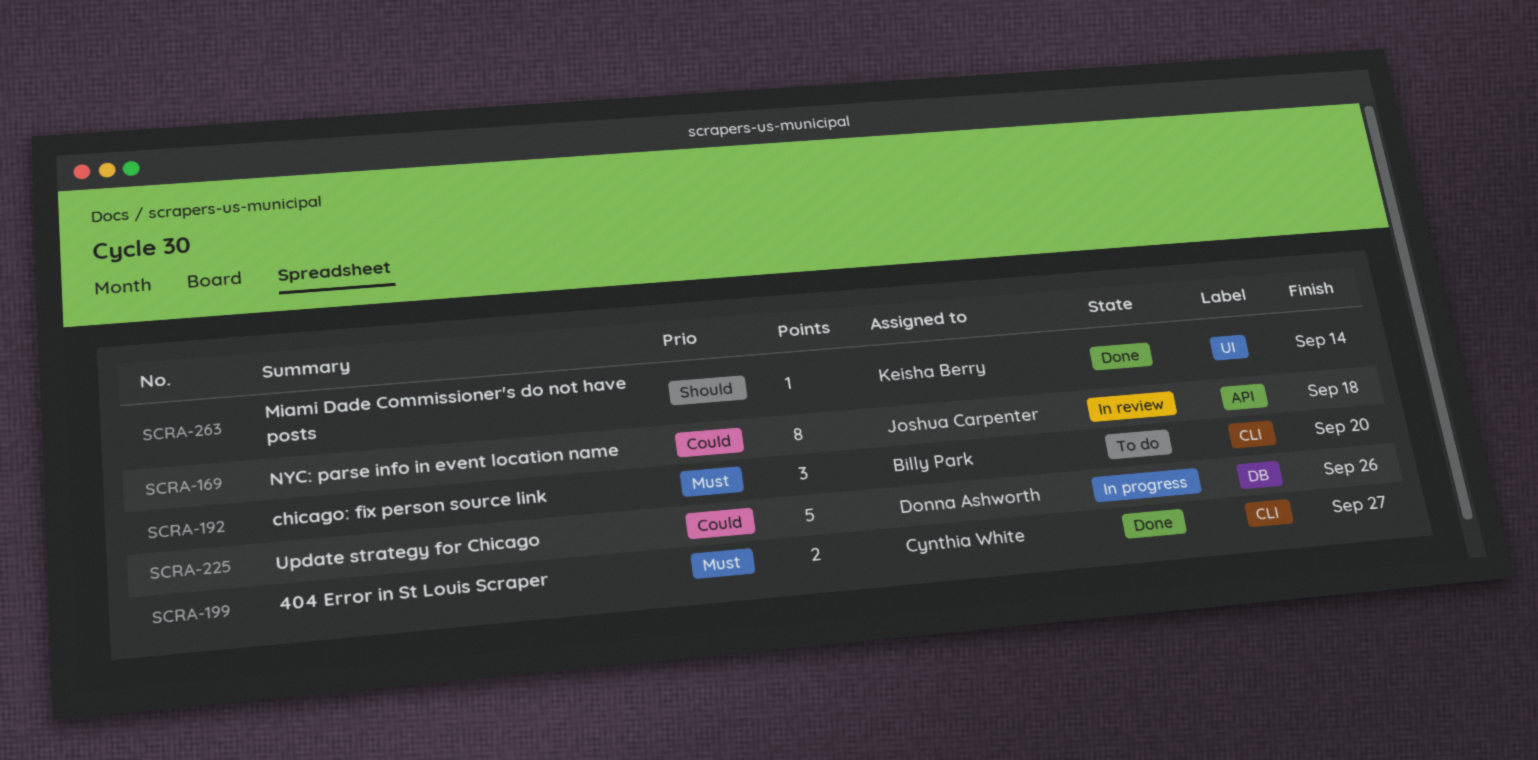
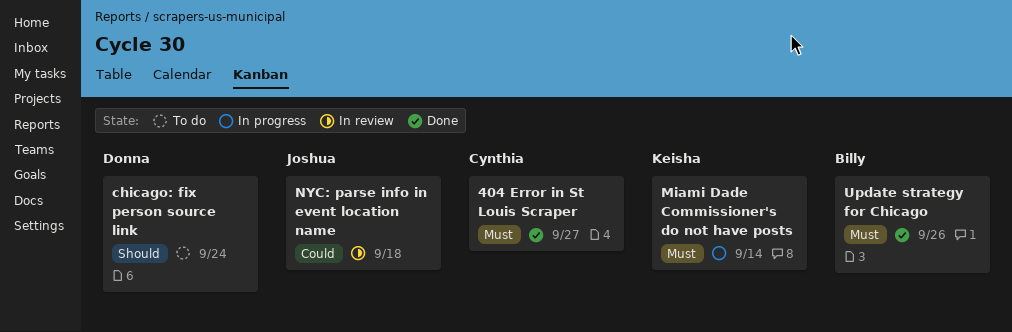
chicago: fix person source link, owner: Billy Park -> Donna Ashworth
chicago: fix person source link, priority: Must -> Should
chicago: fix person source link, due: Sep 20 -> Sep 24
Miami Dade Commissioner's do not have posts, status: Done -> In progress
Miami Dade Commissioner's do not have posts, priority: Should -> Must
Update strategy for Chicago, status: In progress -> Done
Update strategy for Chicago, owner: Donna Ashworth -> Billy Park
Update strategy for Chicago, priority: Could -> Must

